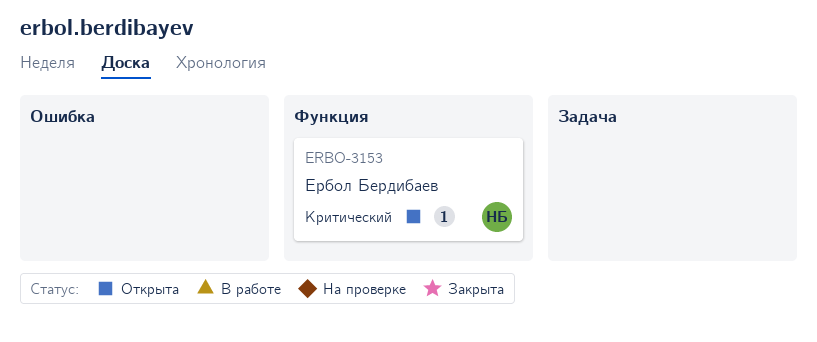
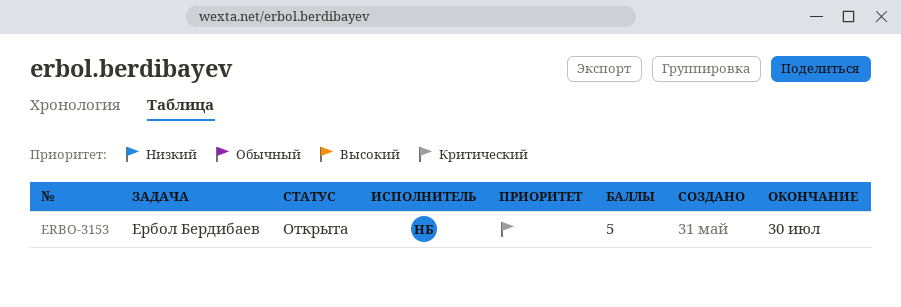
ERBO-3153, estimate: 1 -> 5

